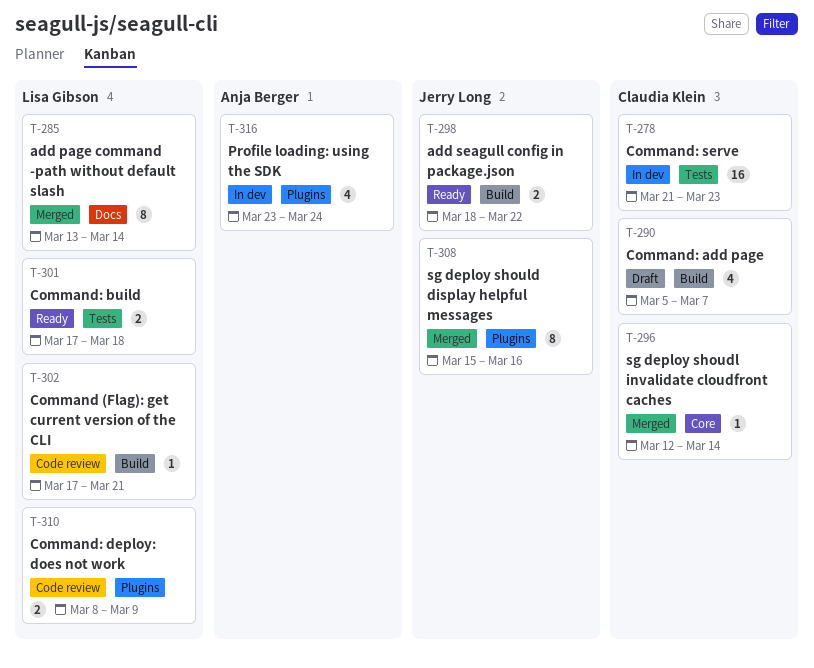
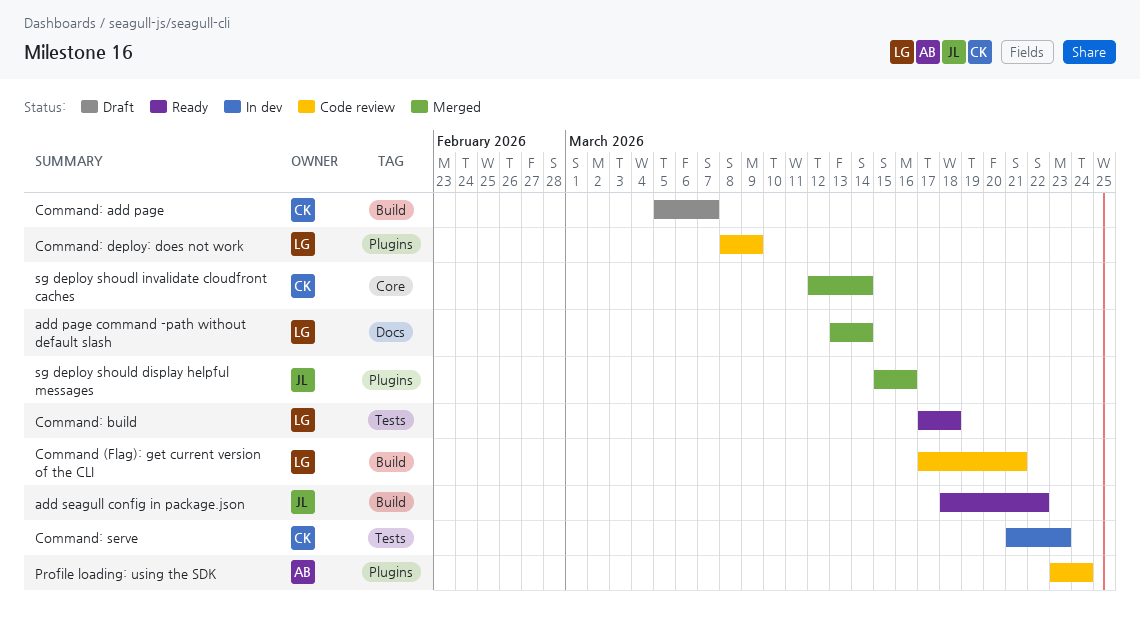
Profile loading: using the SDK, status: In dev -> Code review

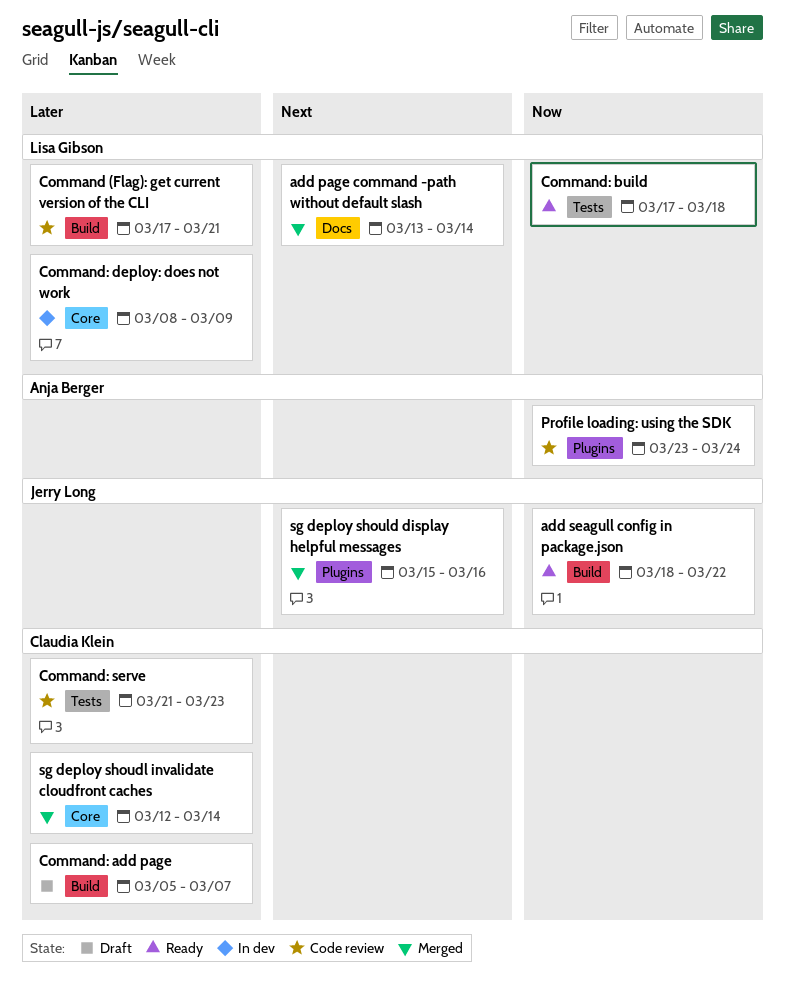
Command: deploy: does not work, status: Code review -> In dev
Command: deploy: does not work, label: Plugins -> Core
Command: serve, status: In dev -> Code review

